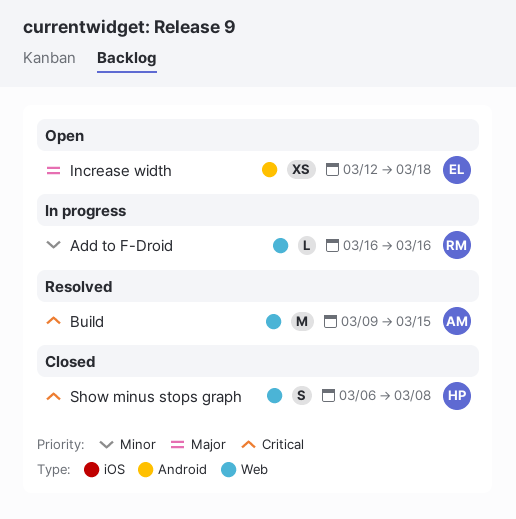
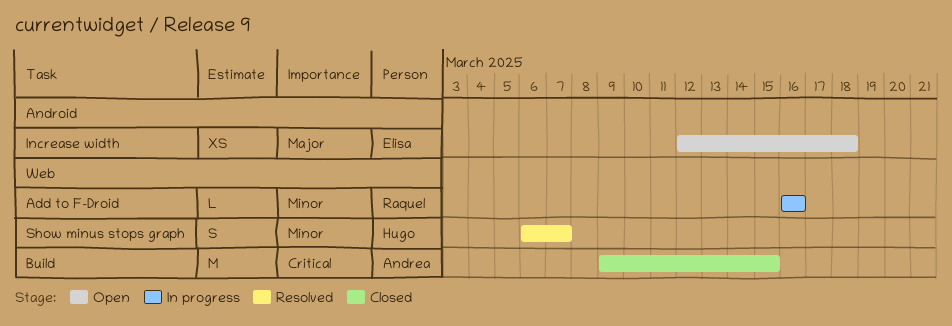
Build, status: Resolved -> Closed
Show minus stops graph, status: Closed -> Resolved
Show minus stops graph, priority: Critical -> Minor
Show minus stops graph, due: Mar 8 -> Mar 7

